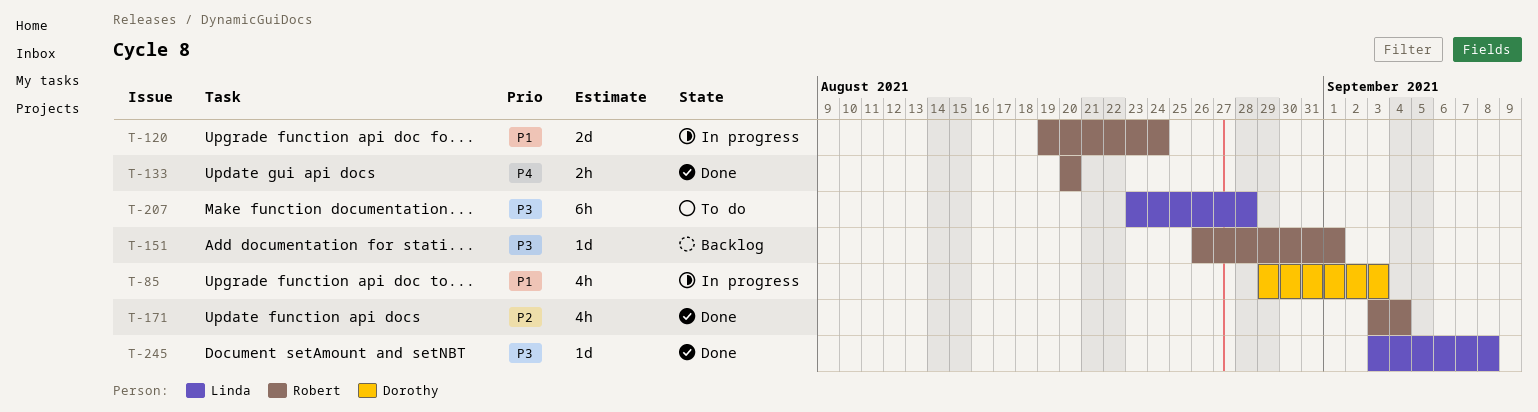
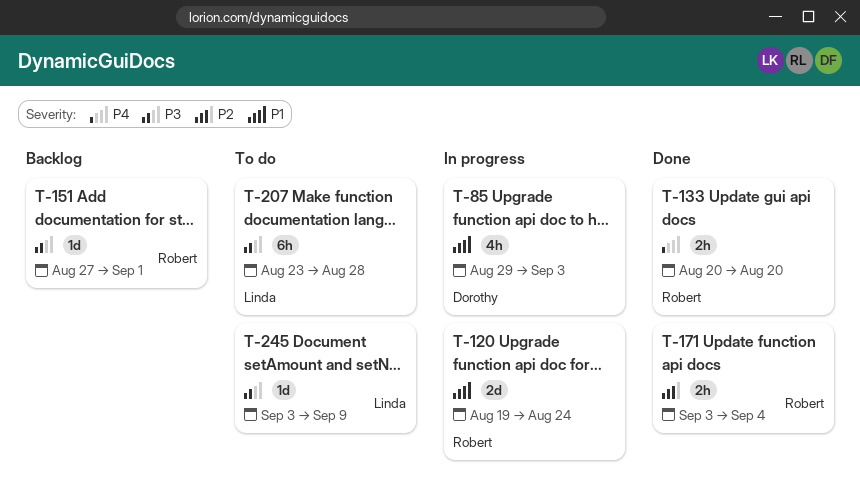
T-151, start: Aug 26 -> Aug 27
T-171, estimate: 4h -> 2h
T-245, status: Done -> To do
T-245, due: Sep 8 -> Sep 9

